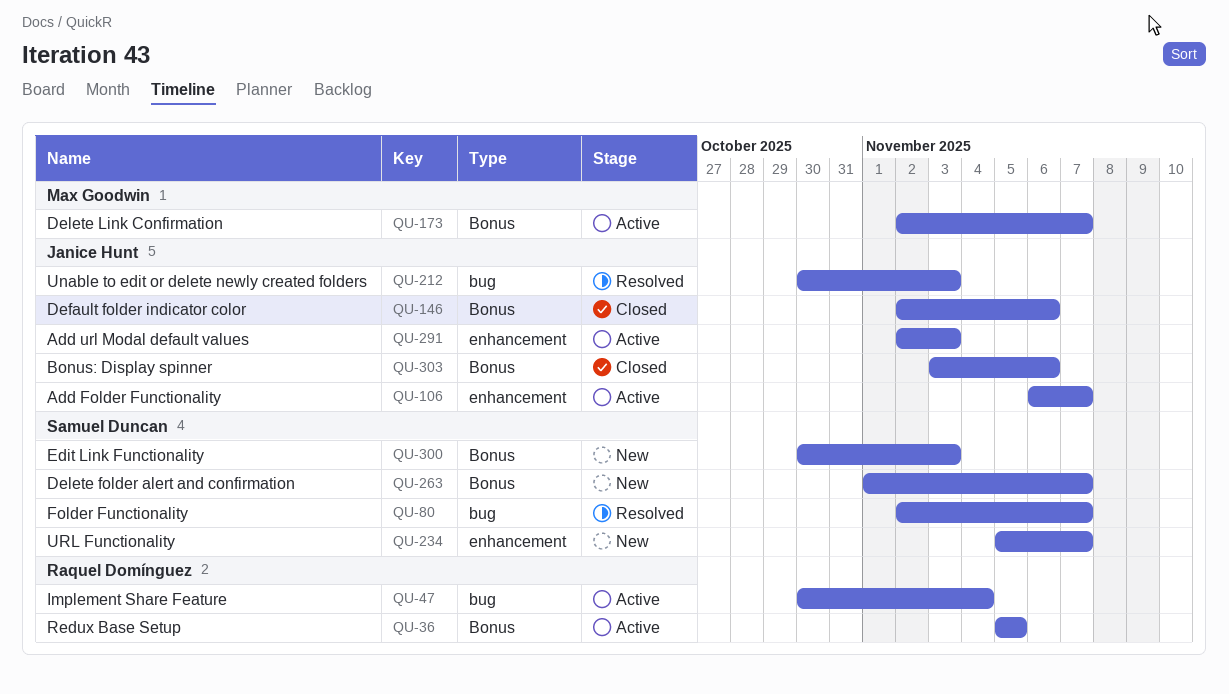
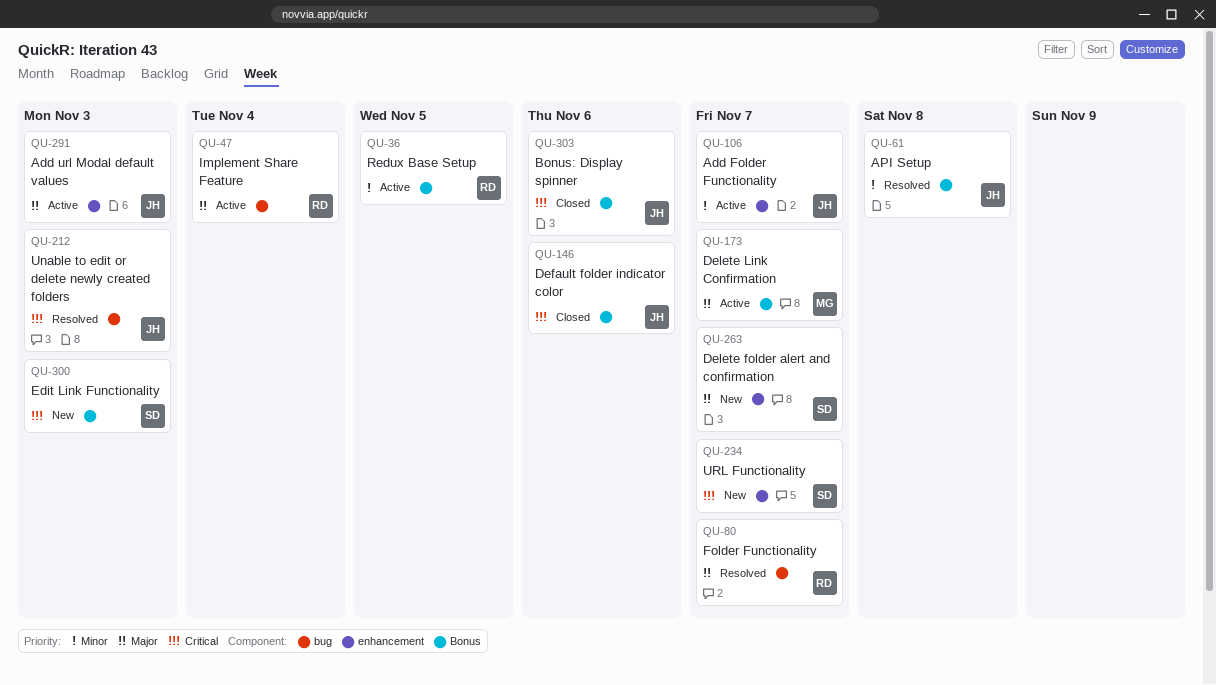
QU-61: none -> present
QU-80, owner: Samuel Duncan -> Raquel Domínguez
QU-263, label: Bonus -> enhancement

